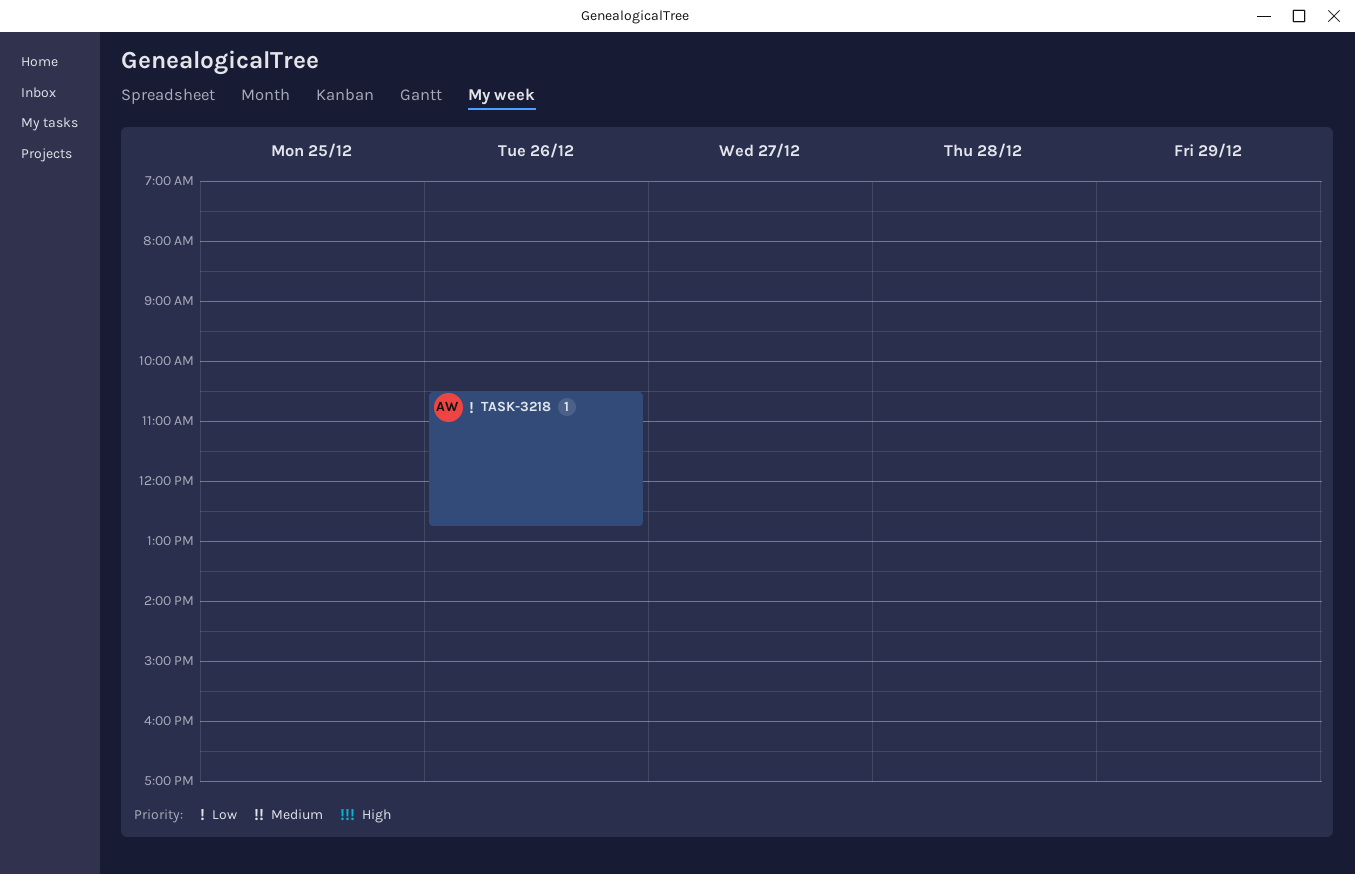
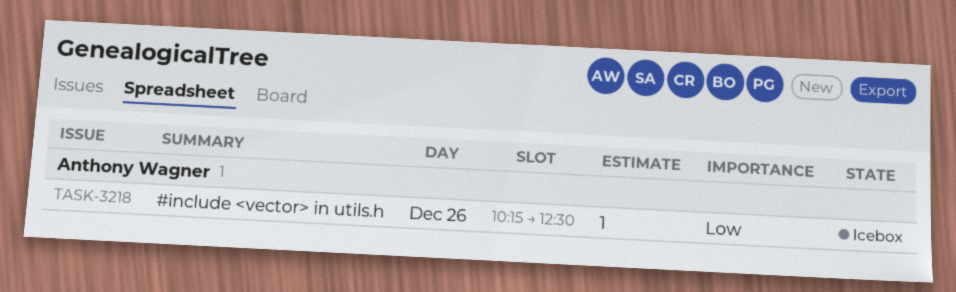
TASK-3218, begins: 10:30 -> 10:15
TASK-3218, ends: 12:45 -> 12:30

